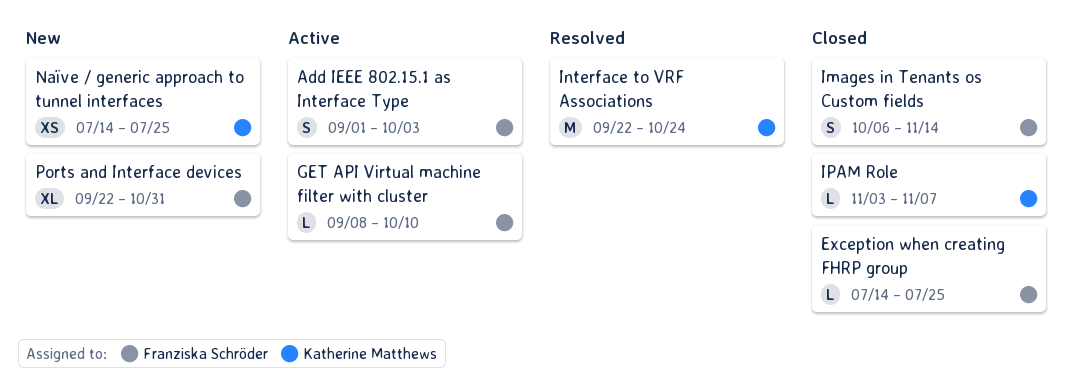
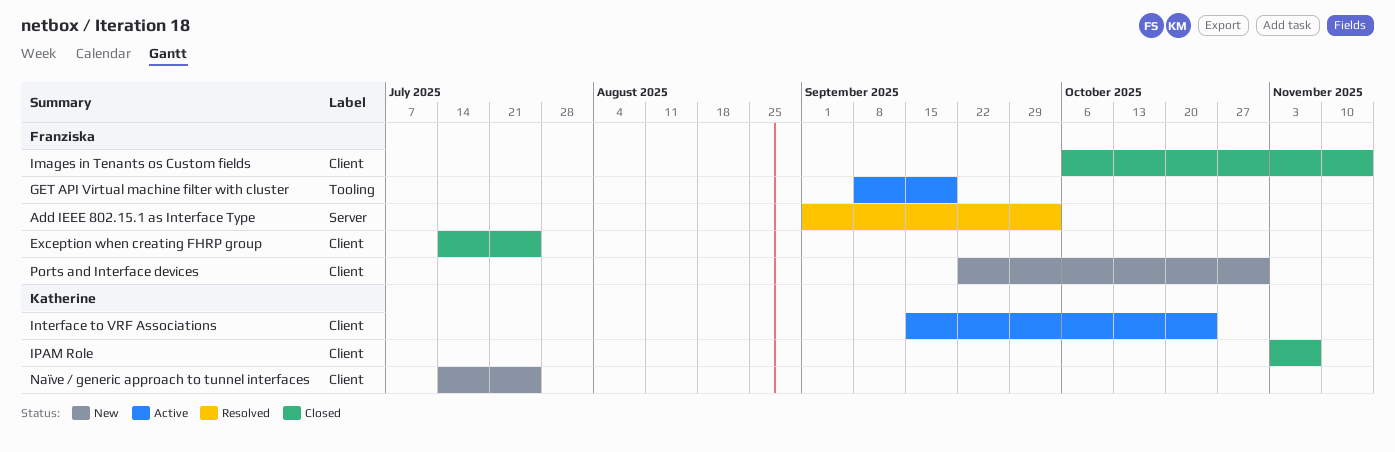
Add IEEE 802.15.1 as Interface Type, status: Active -> Resolved
GET API Virtual machine filter with cluster, due: Oct 10 -> Sep 19
Interface to VRF Associations, status: Resolved -> Active
Interface to VRF Associations, start: Sep 22 -> Sep 15

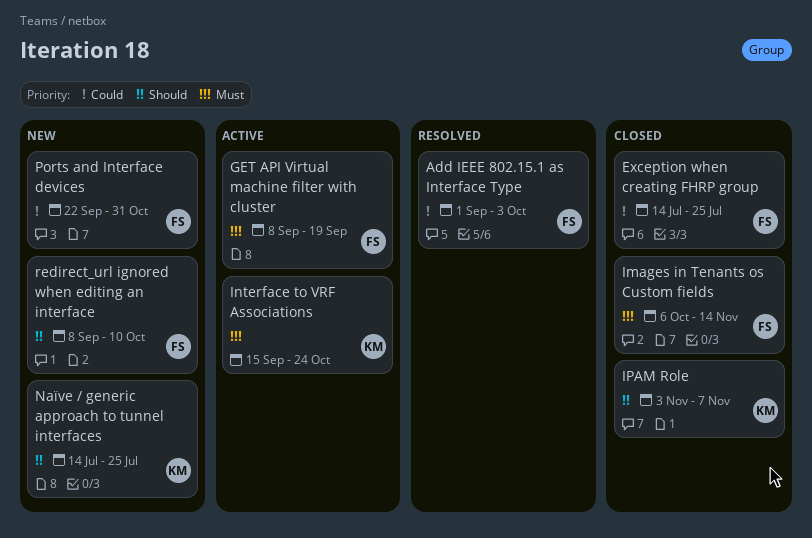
redirect_url ignored when editing an interface: none -> present

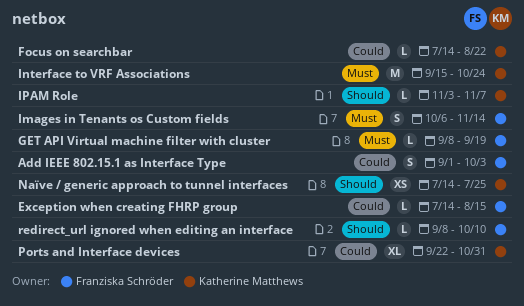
Exception when creating FHRP group, due: Jul 25 -> Aug 15
Focus on searchbar: none -> present
Ports and Interface devices, owner: Franziska Schröder -> Katherine Matthews

